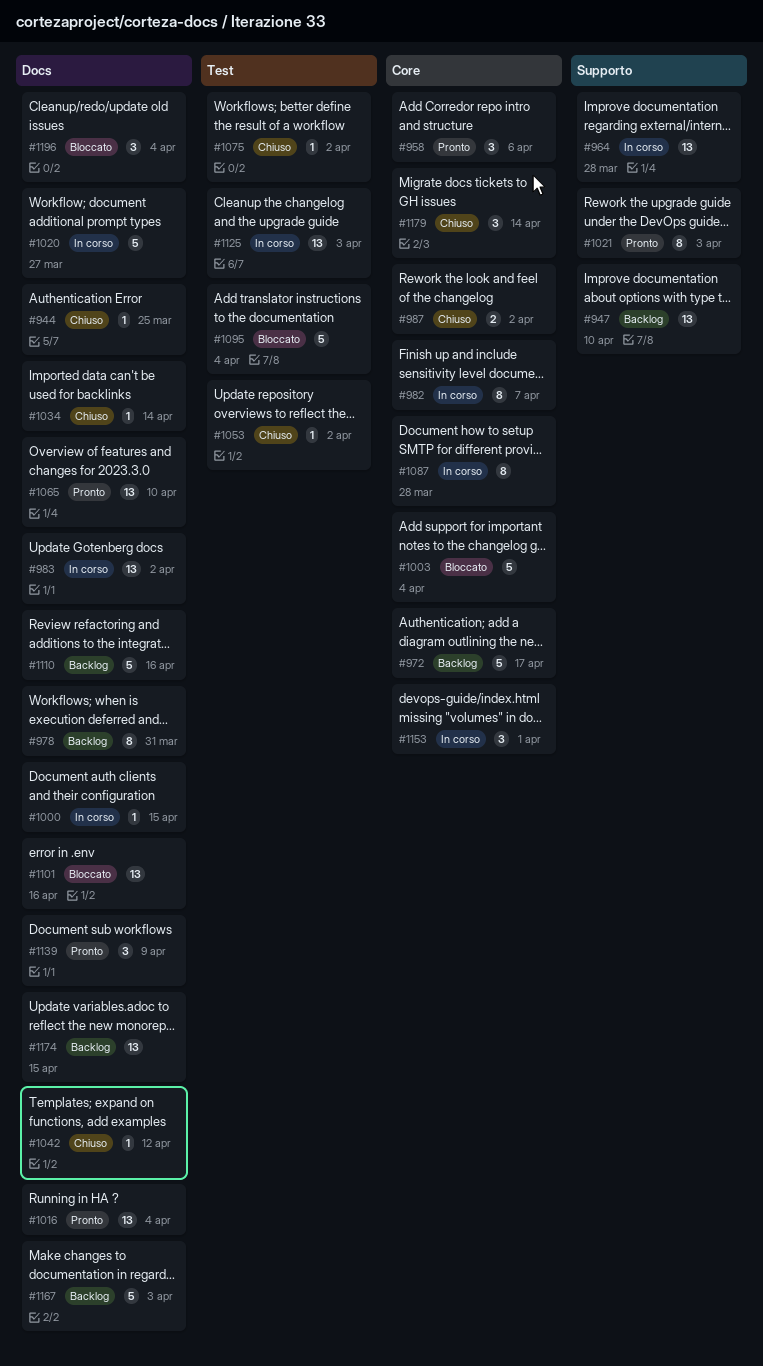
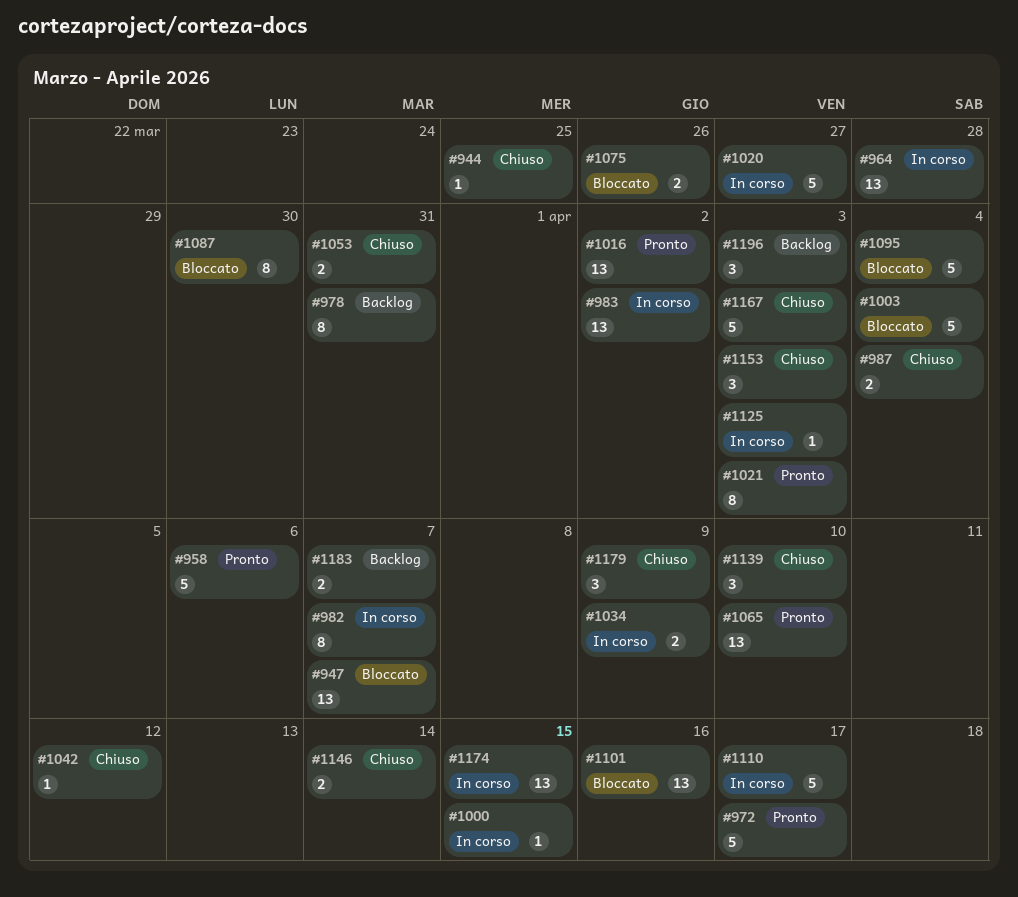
#947, status: Backlog -> Bloccato
#947, due: Apr 10 -> Apr 7
#958, estimate: 3 -> 5
#972, status: Backlog -> Pronto
#987, due: Apr 2 -> Apr 4
#1016, due: Apr 4 -> Apr 2
#1034, status: Chiuso -> In corso
#1034, estimate: 1 -> 2
#1034, due: Apr 14 -> Apr 9
#1053, estimate: 1 -> 2
#1053, due: Apr 2 -> Mar 31
#1075, status: Chiuso -> Bloccato
#1075, estimate: 1 -> 2
#1075, due: Apr 2 -> Mar 26
#1087, status: In corso -> Bloccato
#1087, due: Mar 28 -> Mar 30
#1110, status: Backlog -> In corso
#1110, due: Apr 16 -> Apr 17
#1125, estimate: 13 -> 1
#1139, status: Pronto -> Chiuso
#1139, due: Apr 9 -> Apr 10
#1146: none -> present
#1153, status: In corso -> Chiuso
#1153, due: Apr 1 -> Apr 3
#1167, status: Backlog -> Chiuso
#1174, status: Backlog -> In corso
#1179, due: Apr 14 -> Apr 9
#1183: none -> present
#1196, status: Bloccato -> Backlog
#1196, due: Apr 4 -> Apr 3

